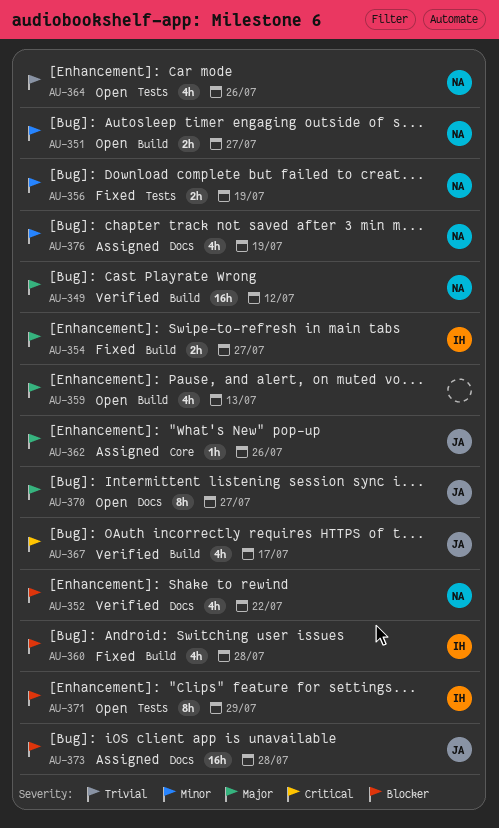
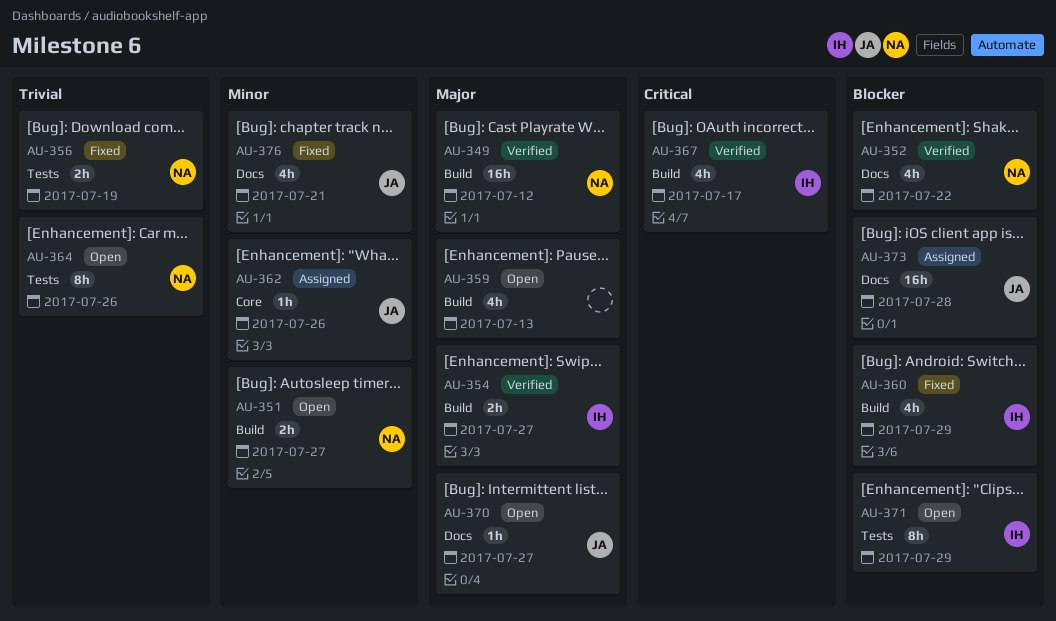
AU-354, status: Fixed -> Verified
AU-356, priority: Minor -> Trivial
AU-360, due: Jul 28 -> Jul 29
AU-362, priority: Major -> Minor
AU-364, estimate: 4h -> 8h
AU-367, owner: JA -> IH
AU-370, estimate: 8h -> 1h
AU-376, status: Assigned -> Fixed
AU-376, owner: NA -> JA
AU-376, due: Jul 19 -> Jul 21

